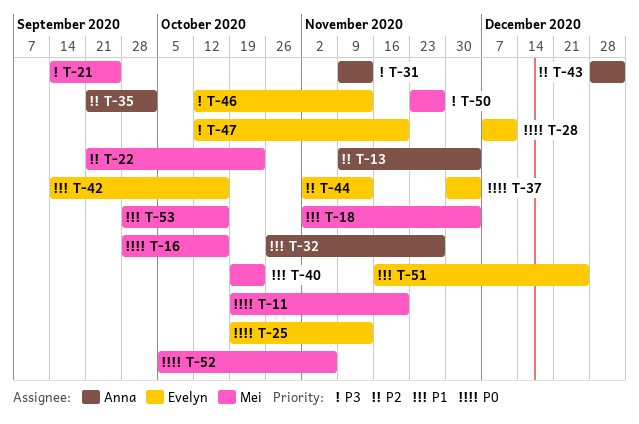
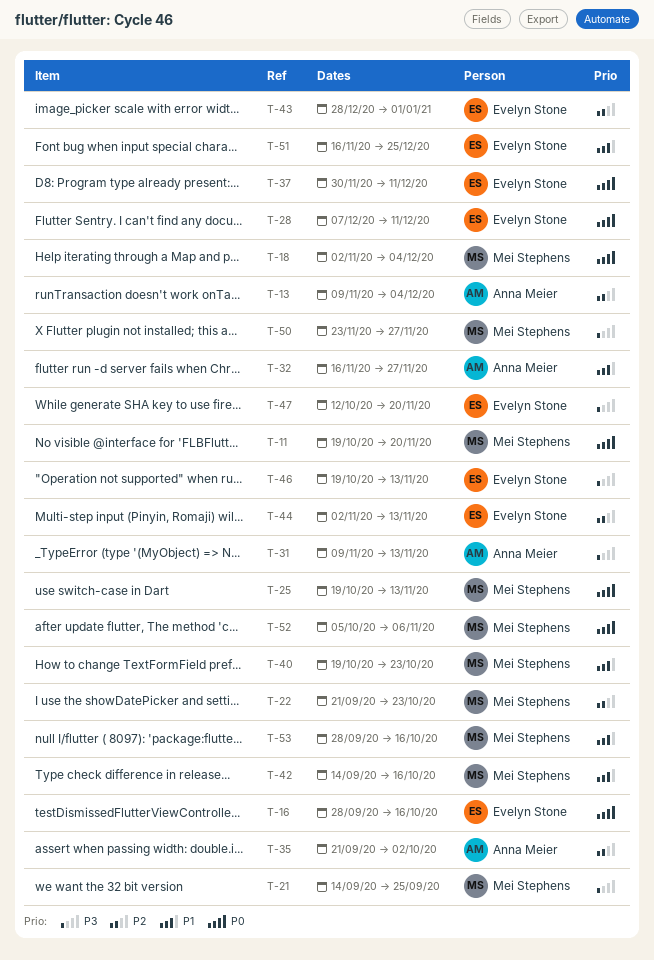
T-16, owner: Mei Stephens -> Evelyn Stone
T-18, priority: P1 -> P0
T-25, owner: Evelyn Stone -> Mei Stephens
T-32, start: Oct 26 -> Nov 16
T-37, due: Dec 4 -> Dec 11
T-42, owner: Evelyn Stone -> Mei Stephens
T-43, owner: Anna Meier -> Evelyn Stone
T-46, start: Oct 12 -> Oct 19

